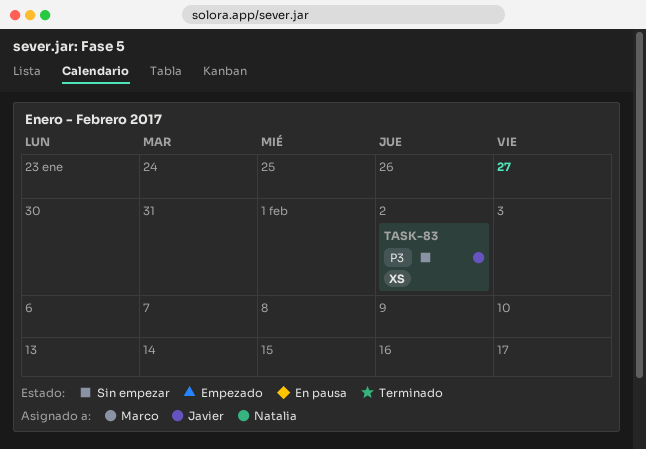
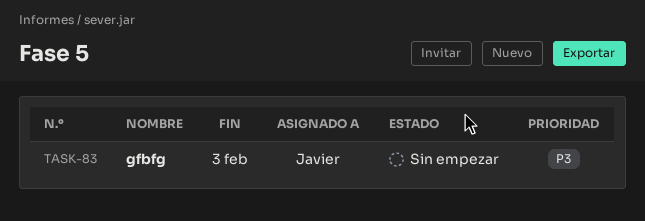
TASK-83, due: Feb 2 -> Feb 3

